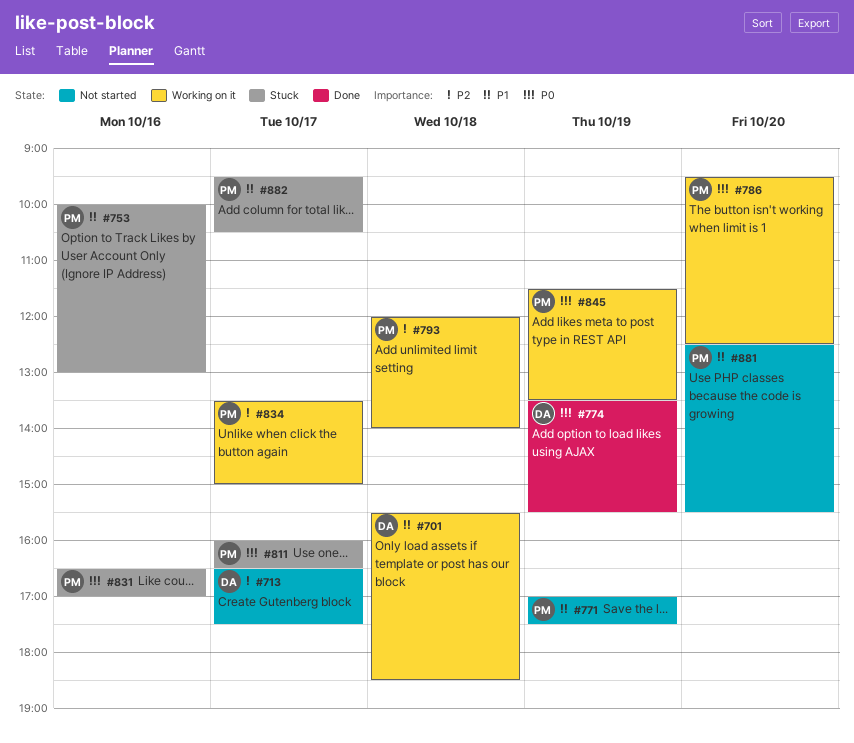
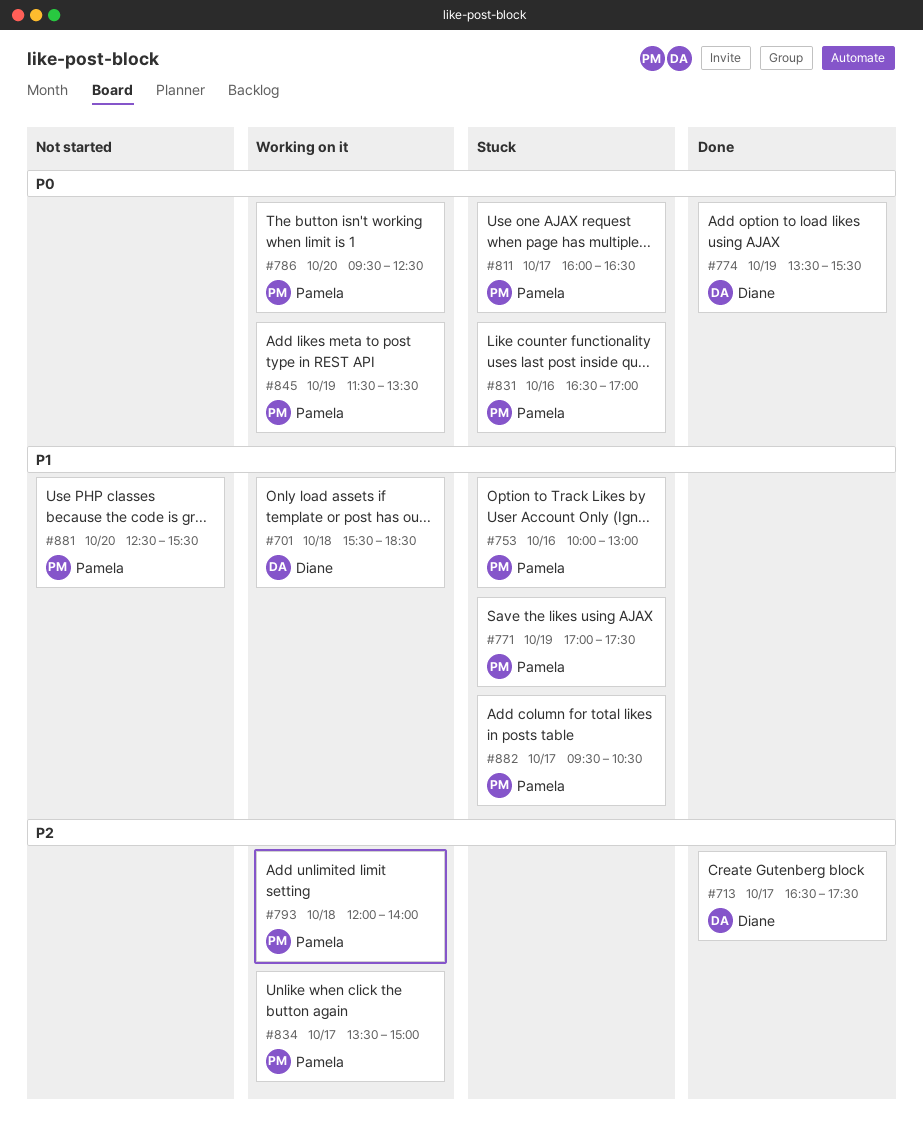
#713, status: Not started -> Done
#771, status: Not started -> Stuck

